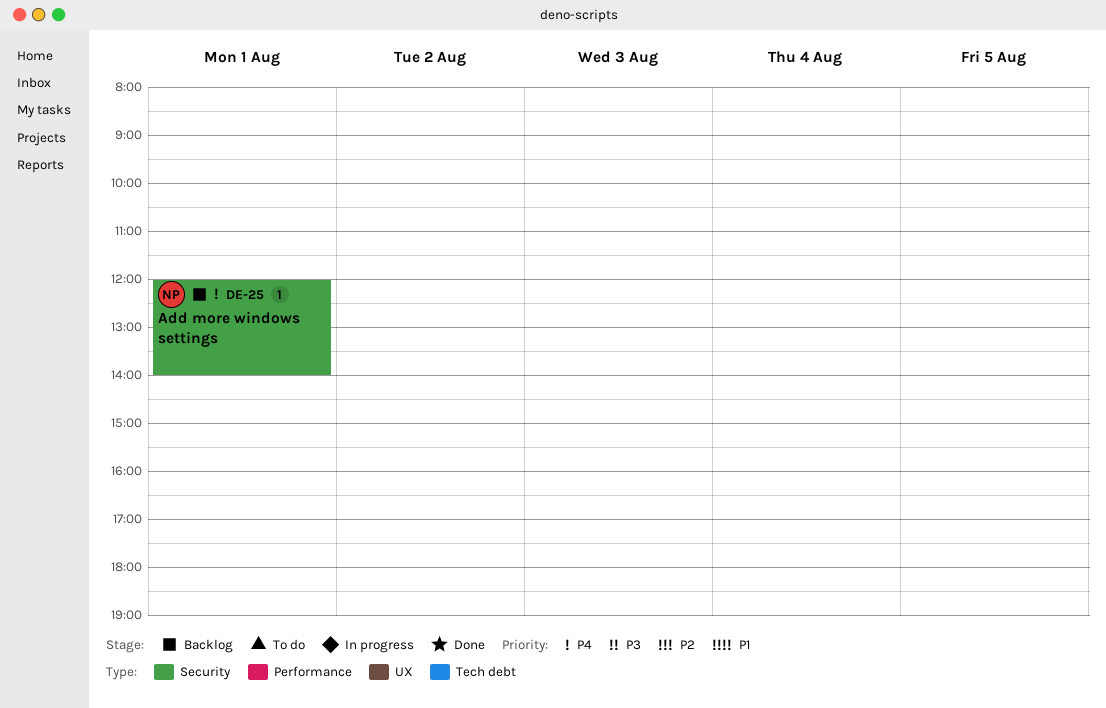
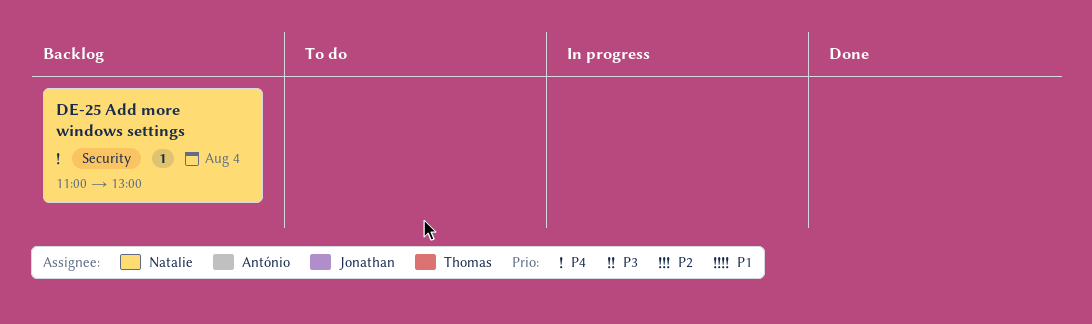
DE-25, day: Aug 1 -> Aug 4
DE-25, begins: 12:00 -> 11:00
DE-25, ends: 14:00 -> 13:00

